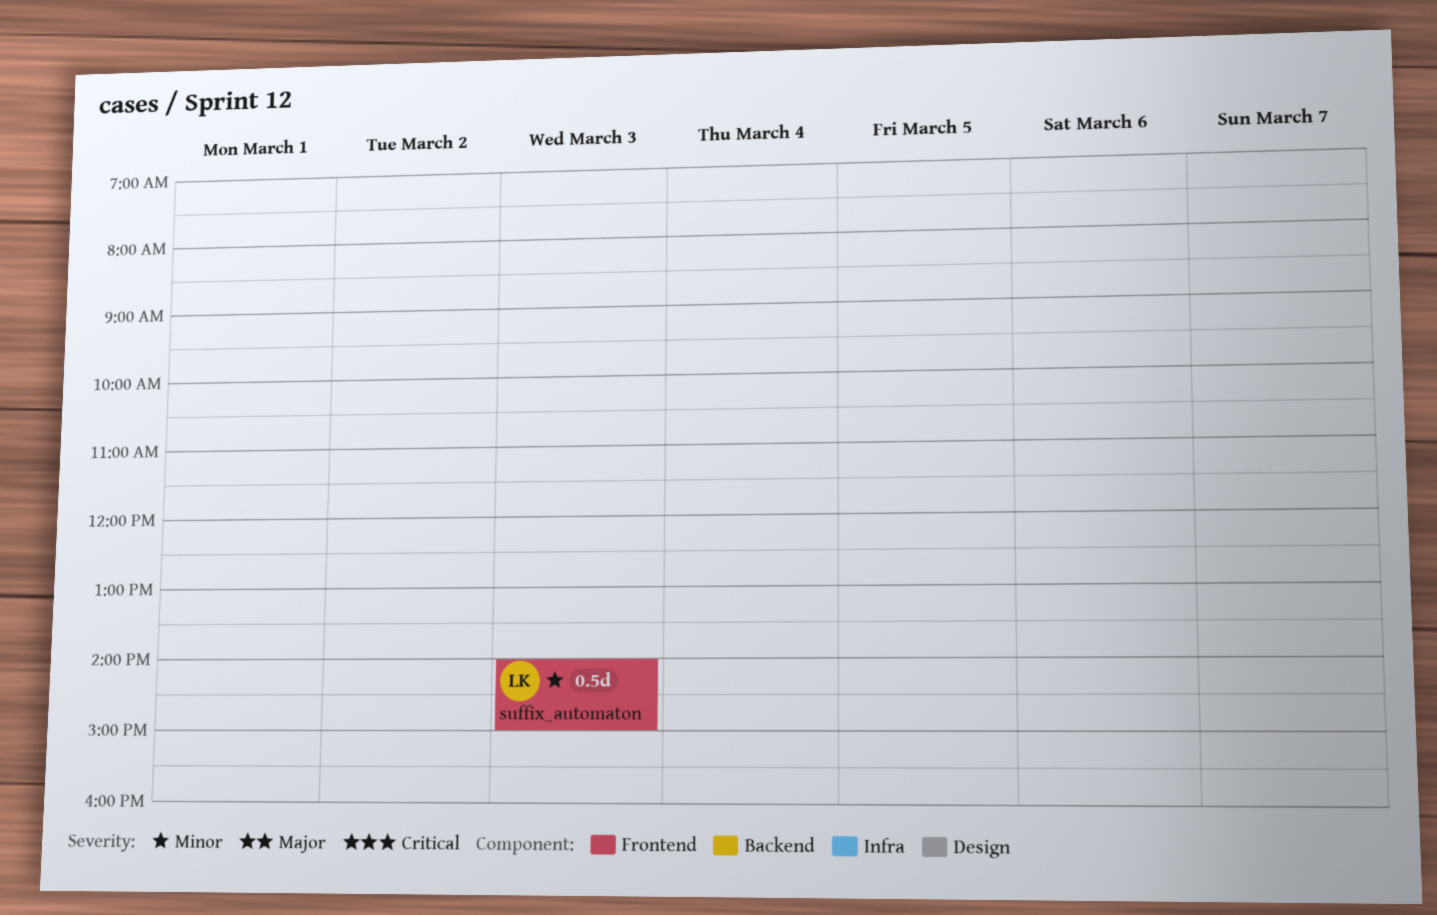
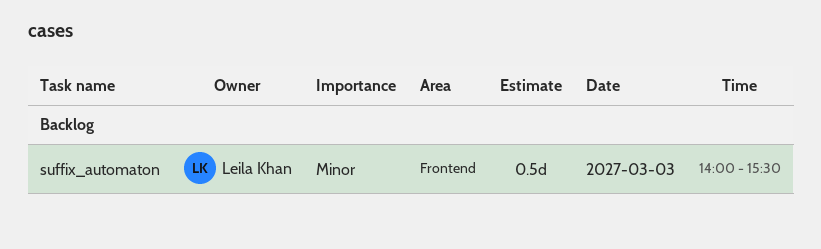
suffix_automaton, ends: 15:00 -> 15:30

